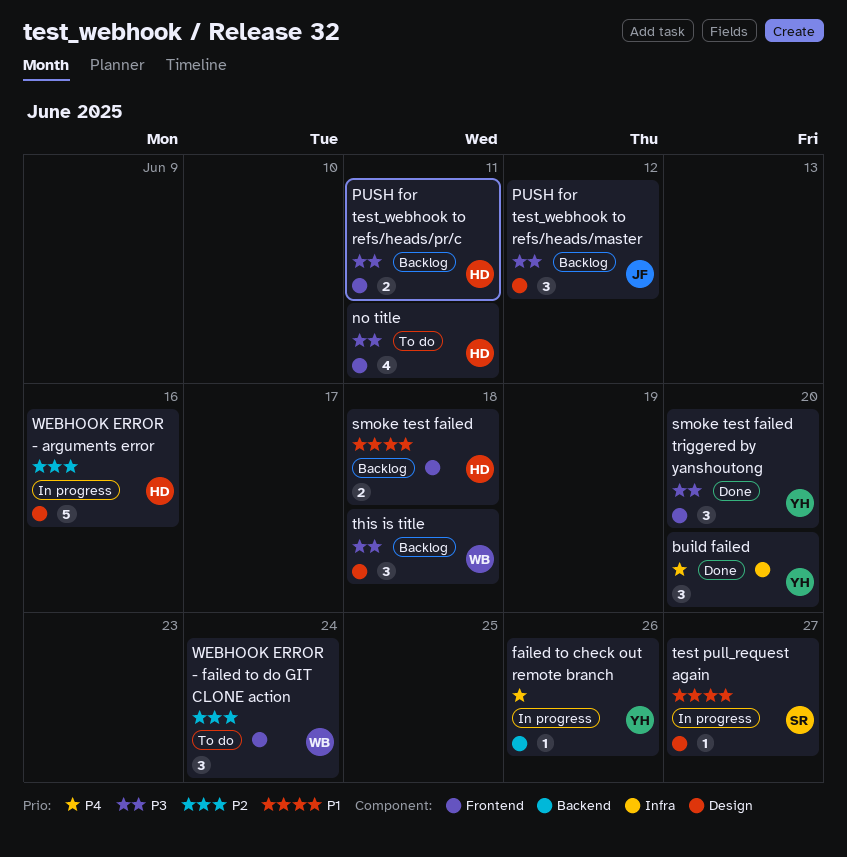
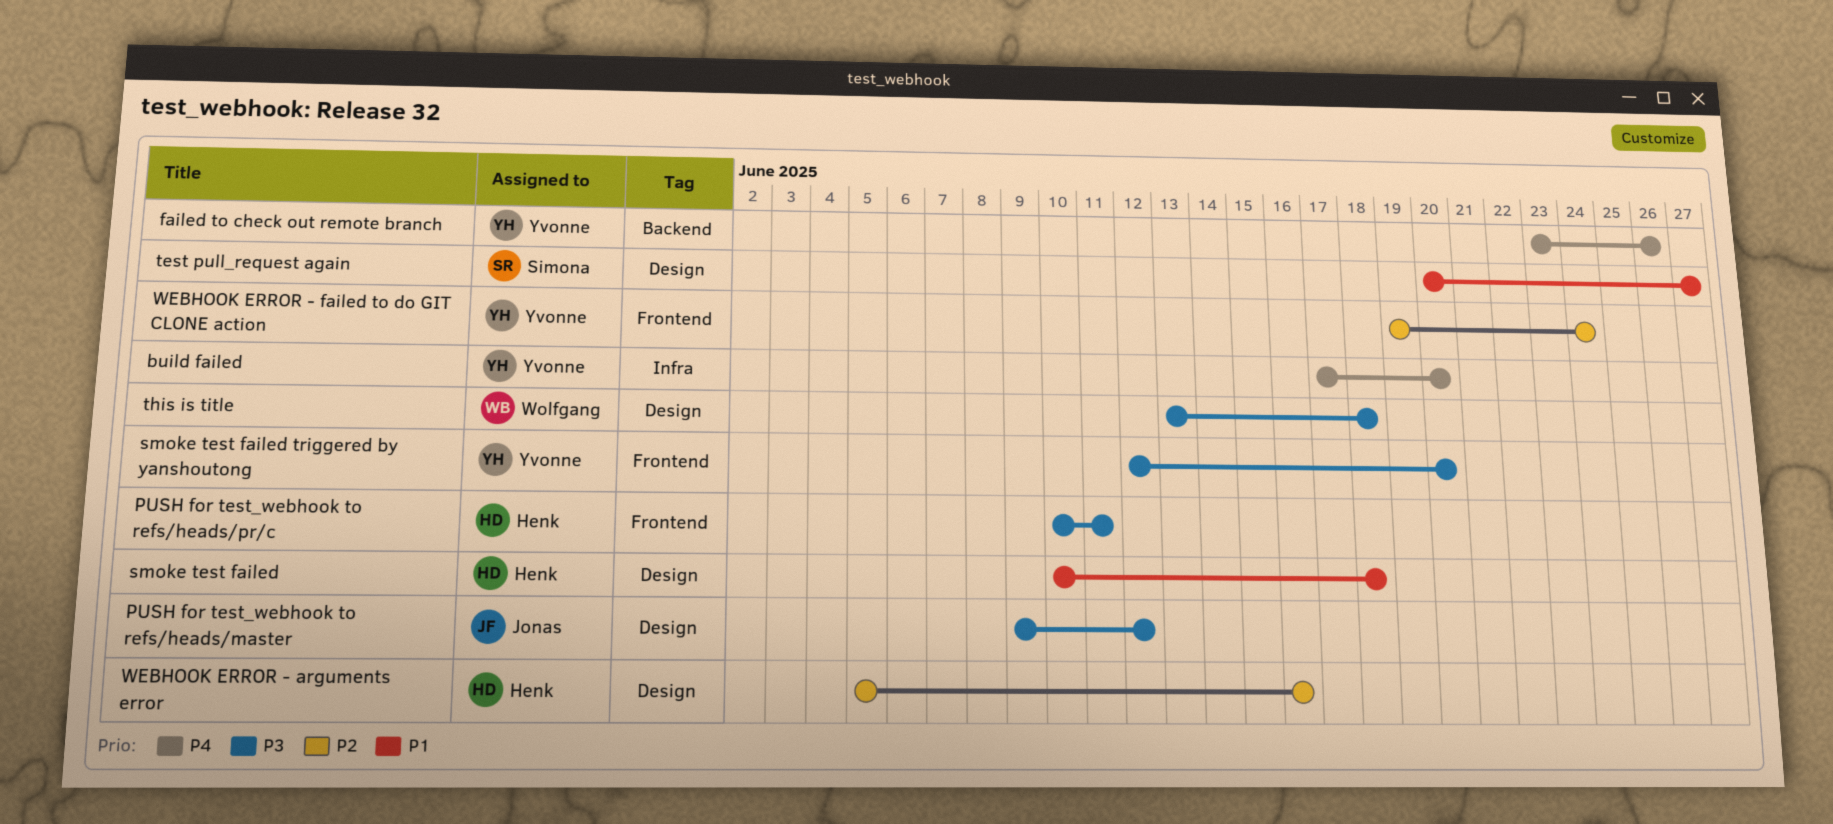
no title: present -> none
smoke test failed, label: Frontend -> Design
WEBHOOK ERROR - failed to do GIT CLONE action, owner: Wolfgang -> Yvonne

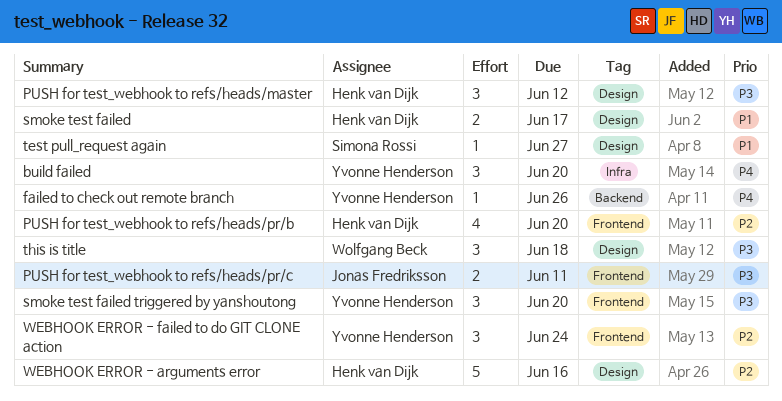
PUSH for test_webhook to refs/heads/master, owner: Jonas Fredriksson -> Henk van Dijk
PUSH for test_webhook to refs/heads/pr/b: none -> present
PUSH for test_webhook to refs/heads/pr/c, owner: Henk van Dijk -> Jonas Fredriksson
smoke test failed, due: Jun 18 -> Jun 17

